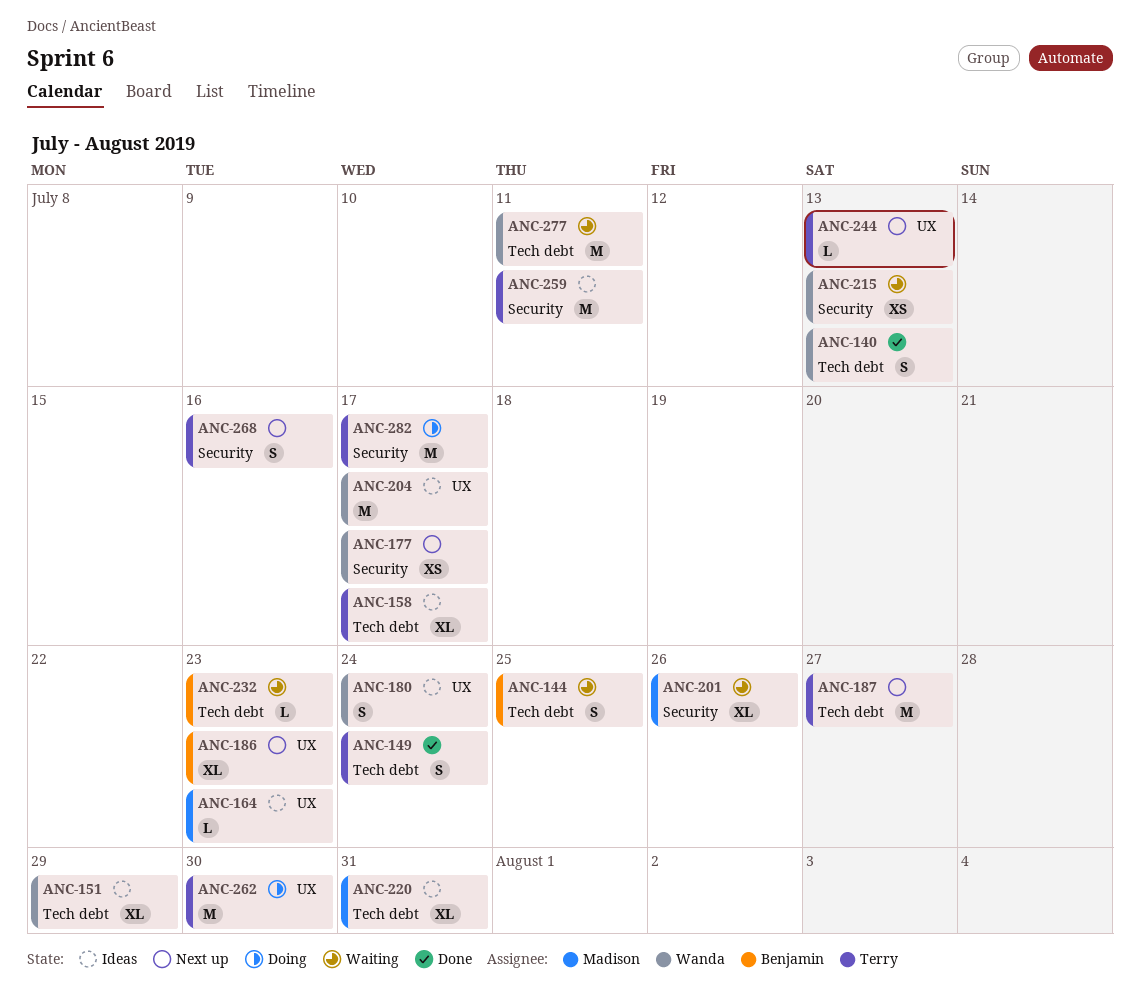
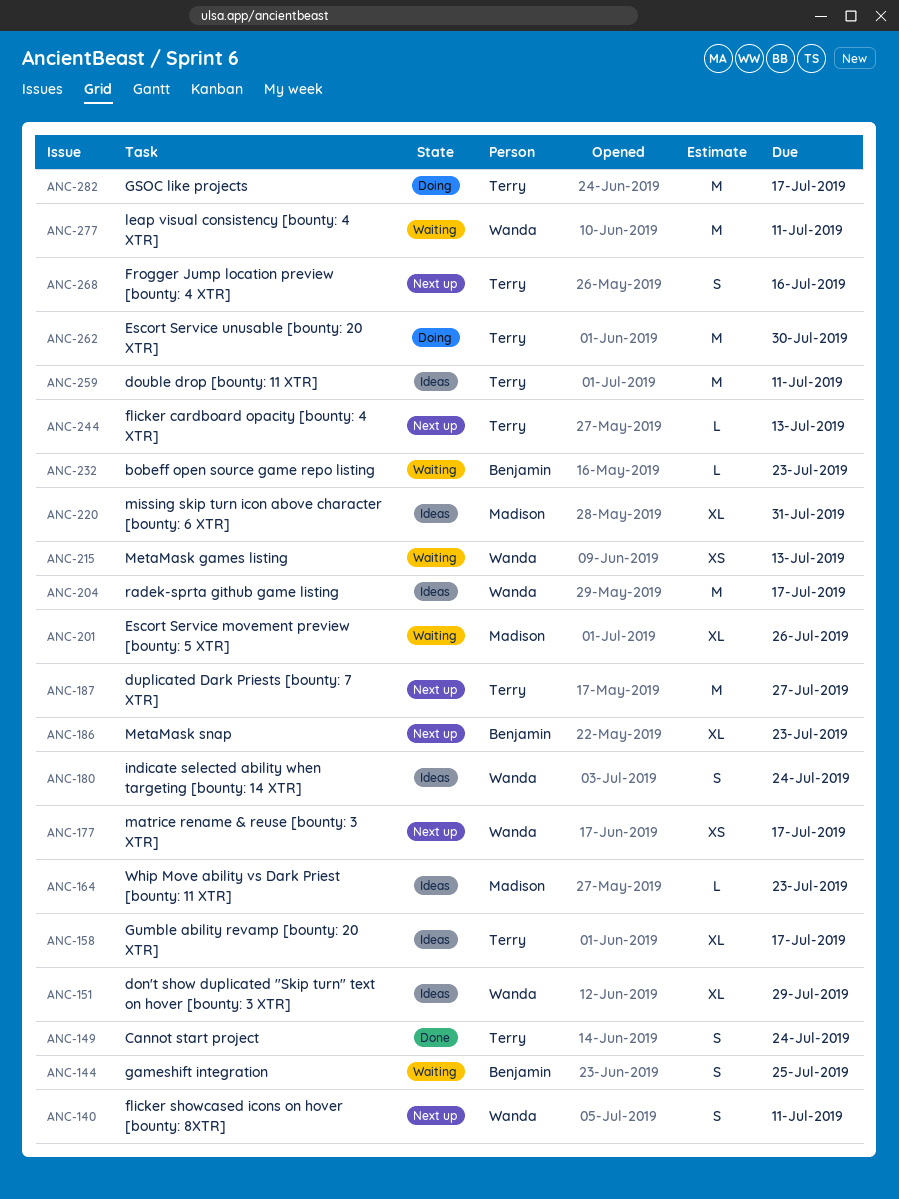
ANC-140, status: Done -> Next up
ANC-140, due: Jul 13 -> Jul 11

